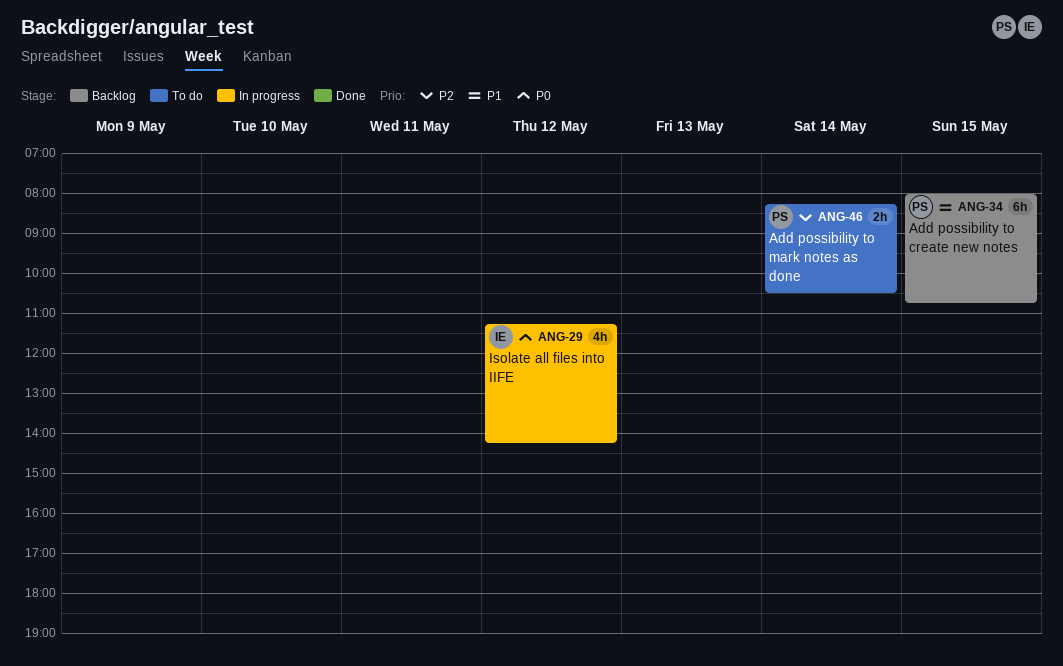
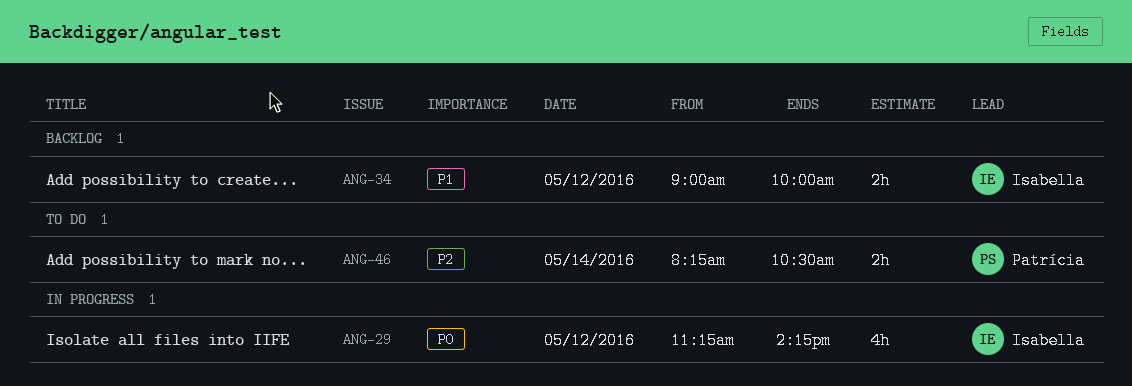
ANG-34, owner: Patrícia -> Isabella
ANG-34, estimate: 6h -> 2h
ANG-34, day: May 15 -> May 12
ANG-34, begins: 08:00 -> 09:00
ANG-34, ends: 10:45 -> 10:00

